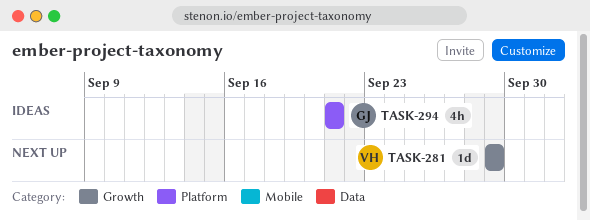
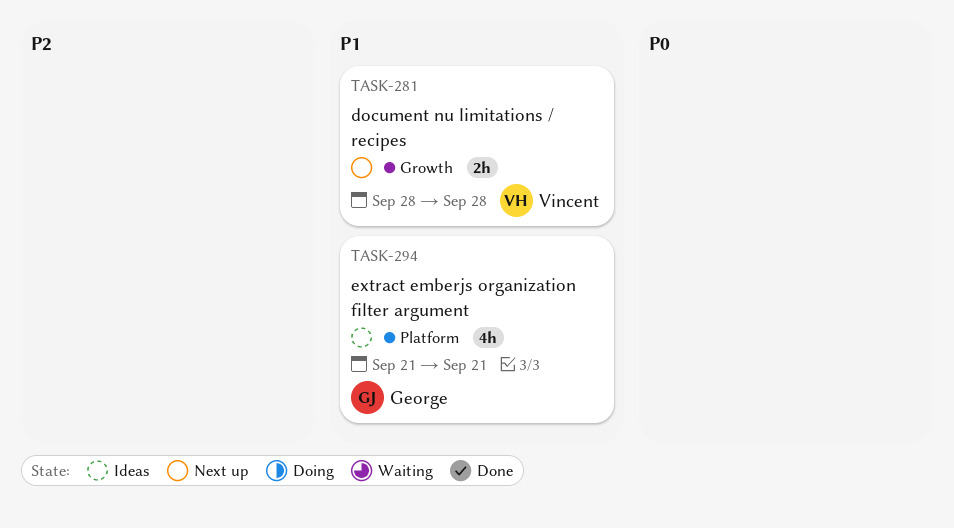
TASK-281, estimate: 1d -> 2h
TASK-281, start: Sep 29 -> Sep 28
TASK-281, due: Sep 29 -> Sep 28

